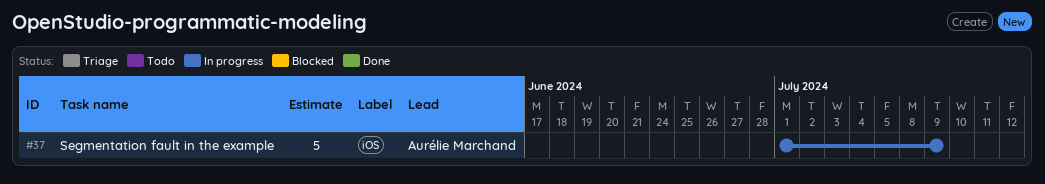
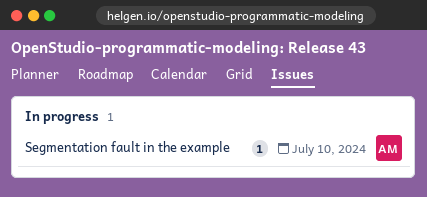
Segmentation fault in the example, estimate: 5 -> 1
Segmentation fault in the example, due: Jul 9 -> Jul 10

